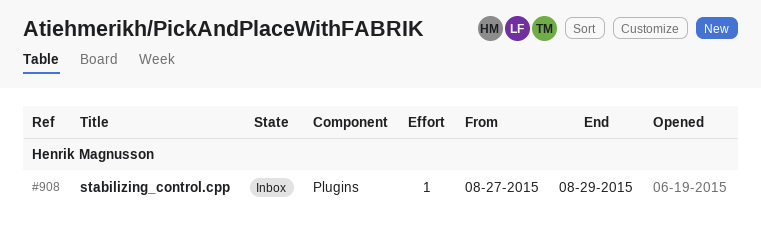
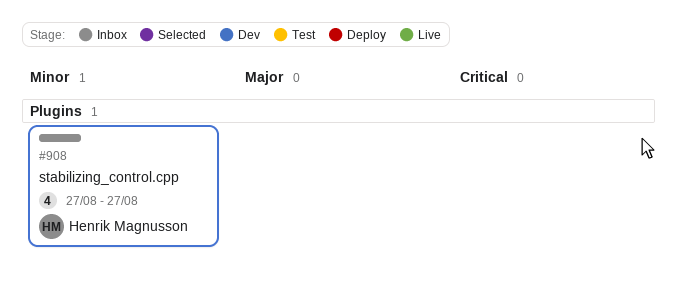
#908, estimate: 1 -> 4
#908, due: Aug 29 -> Aug 27

